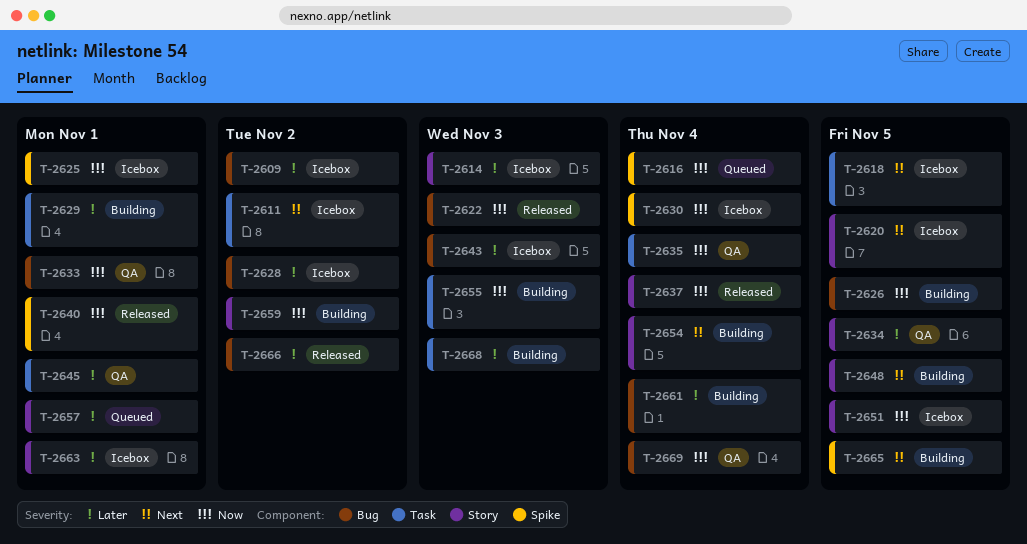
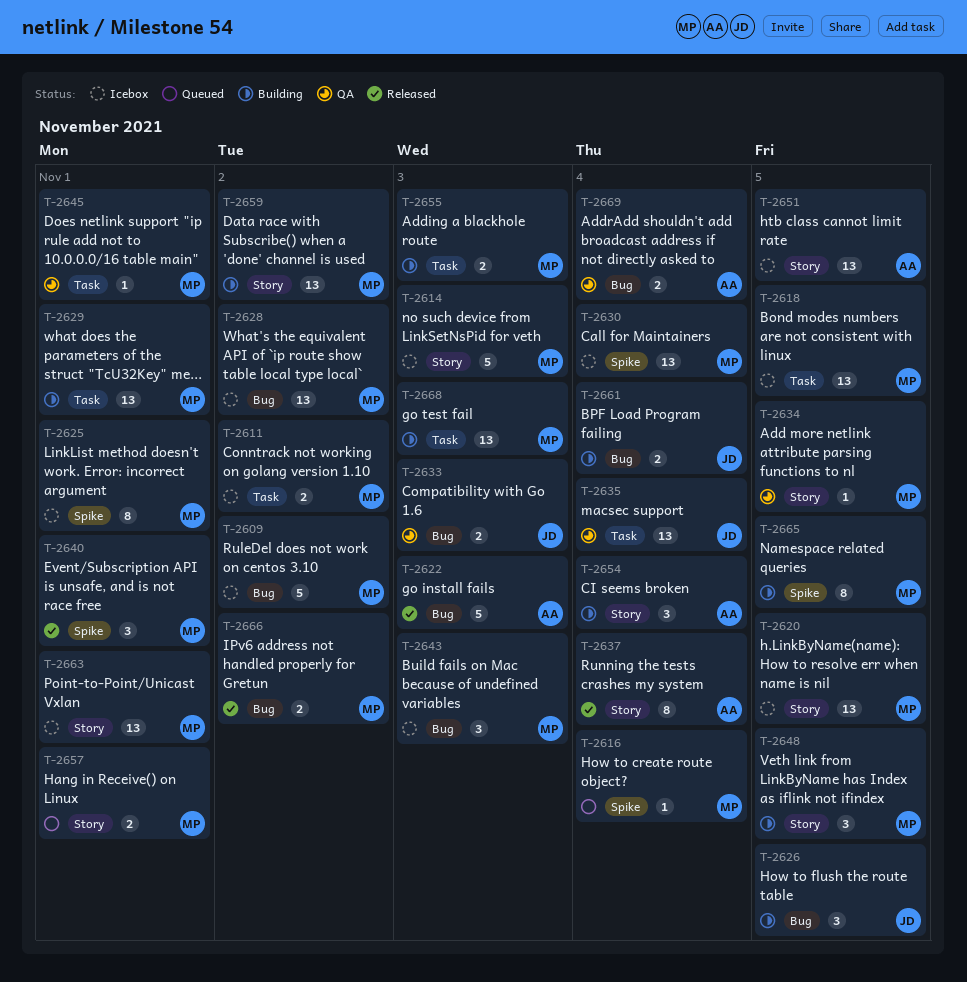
T-2633, due: Nov 1 -> Nov 3

